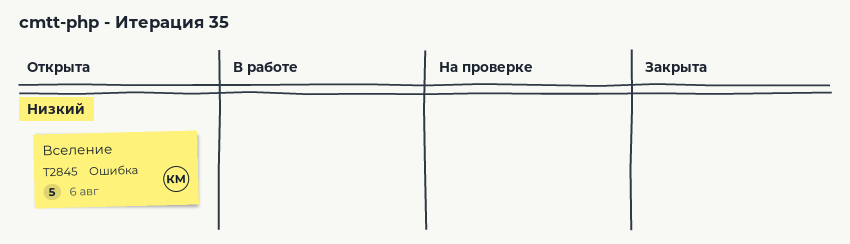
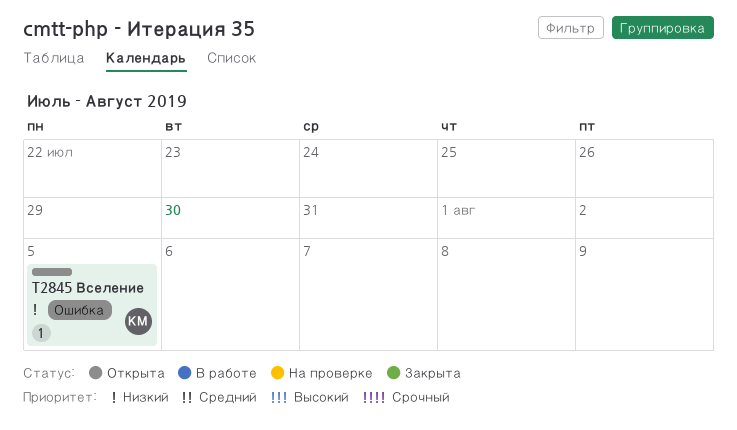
T2845, estimate: 5 -> 1
T2845, due: Aug 6 -> Aug 5

